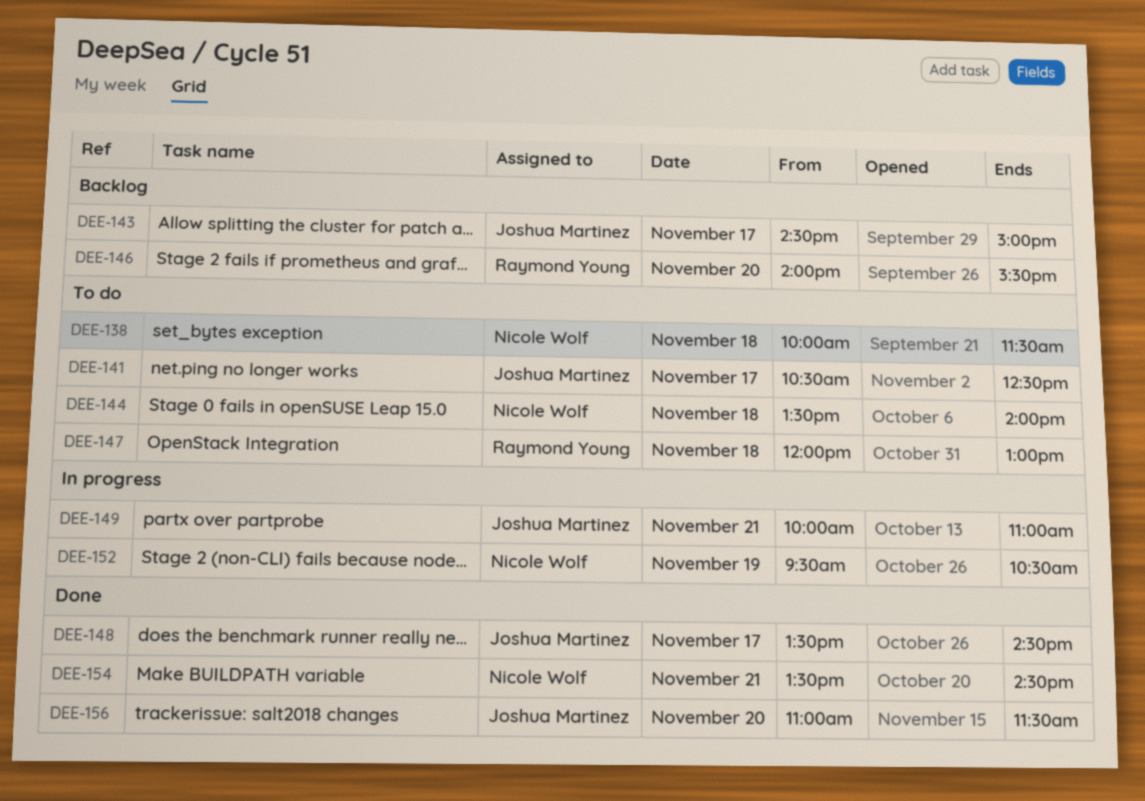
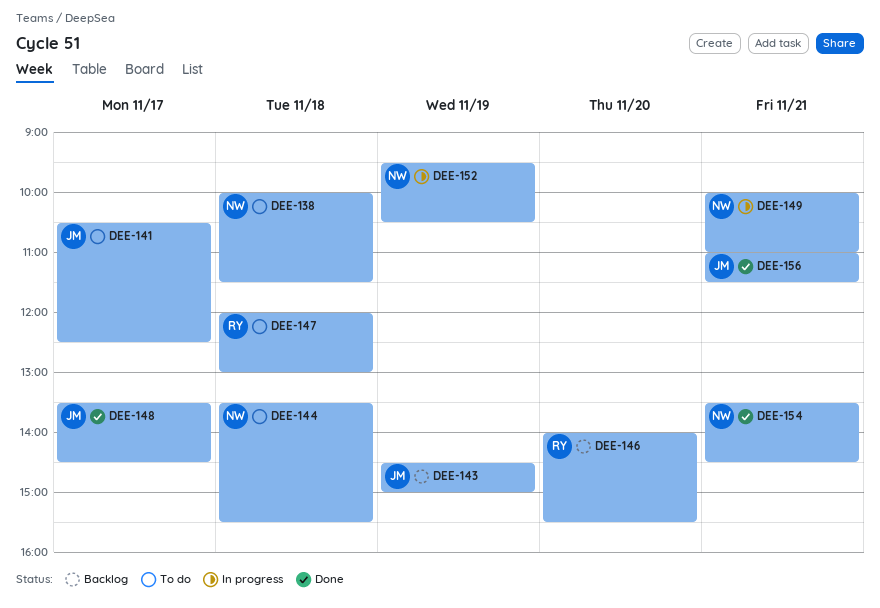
DEE-143, day: Nov 17 -> Nov 19
DEE-144, ends: 14:00 -> 15:30
DEE-149, owner: Joshua Martinez -> Nicole Wolf
DEE-156, day: Nov 20 -> Nov 21

